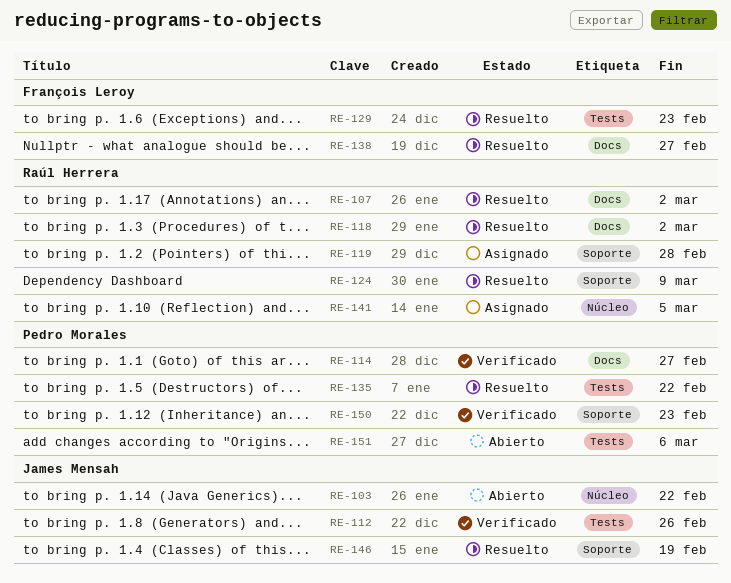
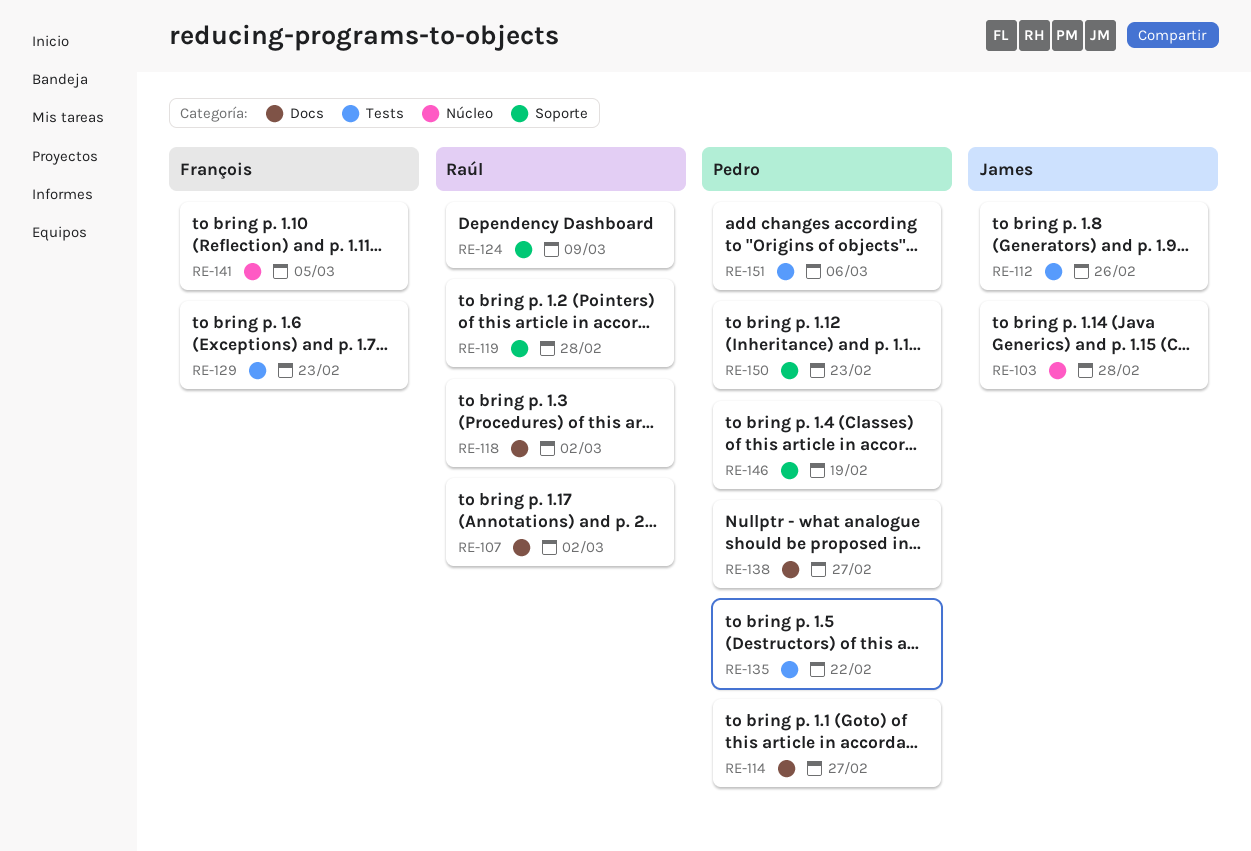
RE-103, due: Feb 22 -> Feb 28
RE-138, owner: François Leroy -> Pedro Morales
RE-141, owner: Raúl Herrera -> François Leroy
RE-146, owner: James Mensah -> Pedro Morales

